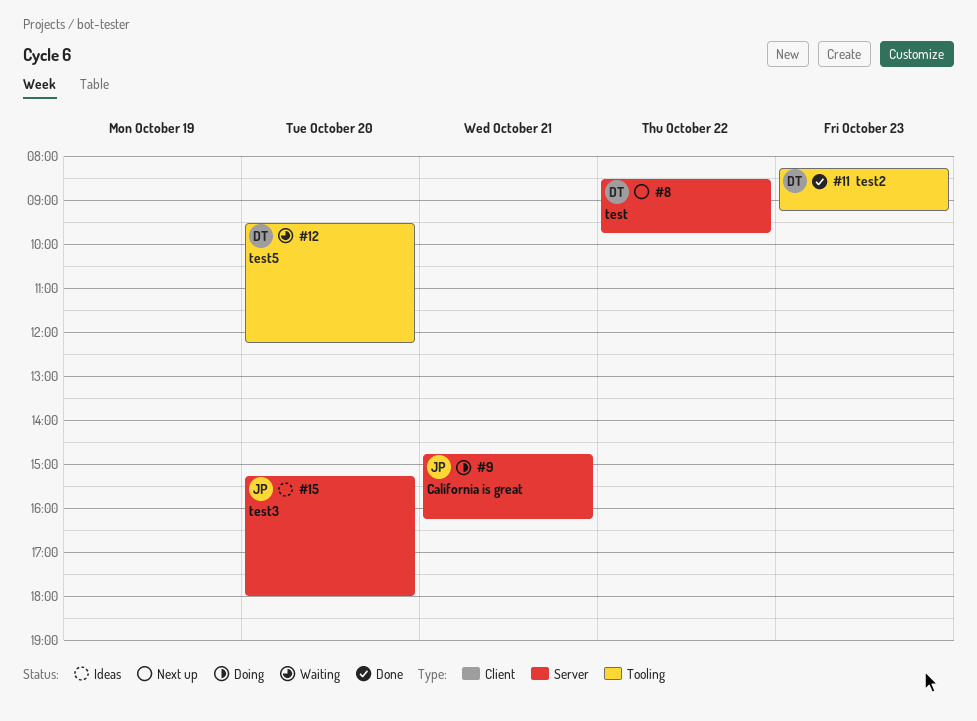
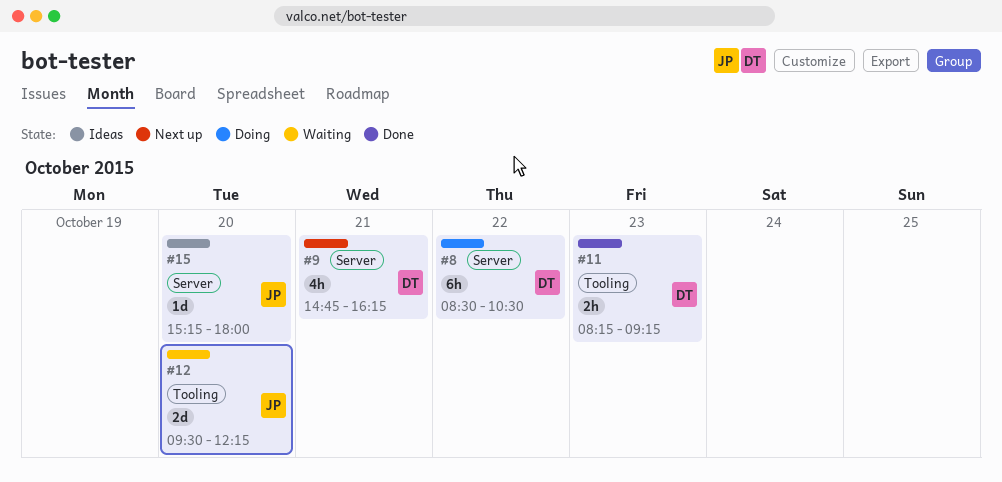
#8, status: Next up -> Doing
#8, ends: 09:45 -> 10:30
#9, status: Doing -> Next up
#9, owner: JP -> DT
#12, owner: DT -> JP

